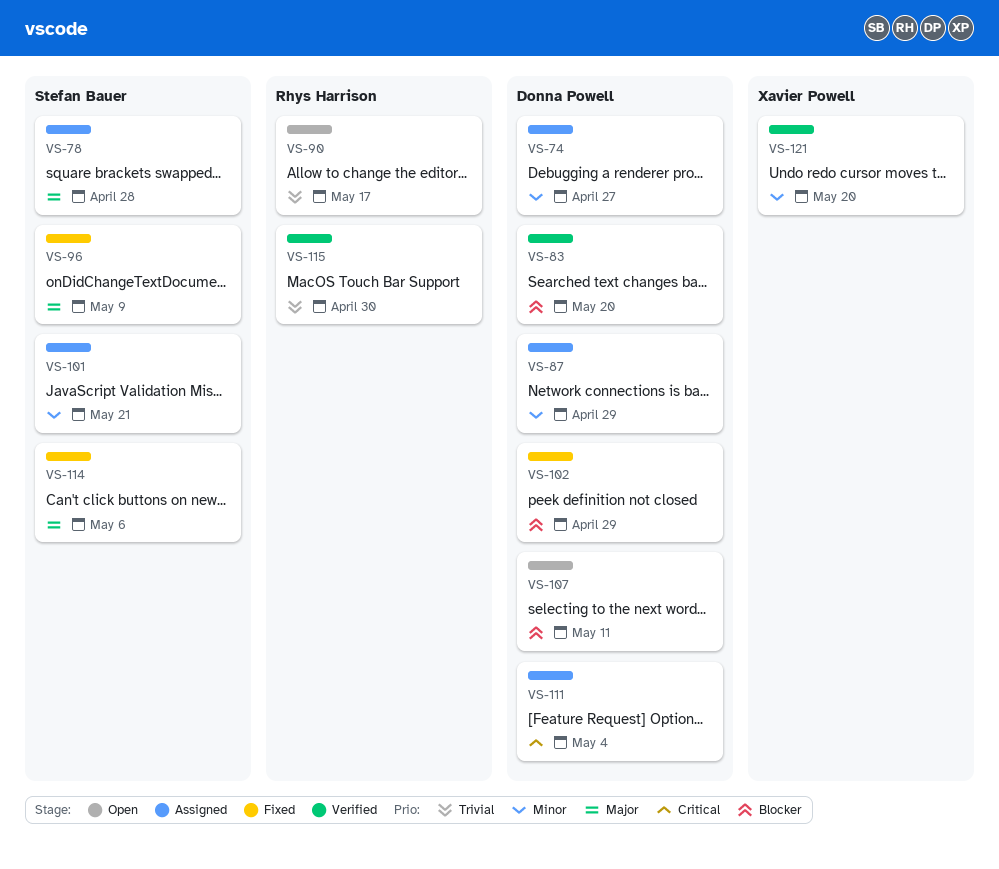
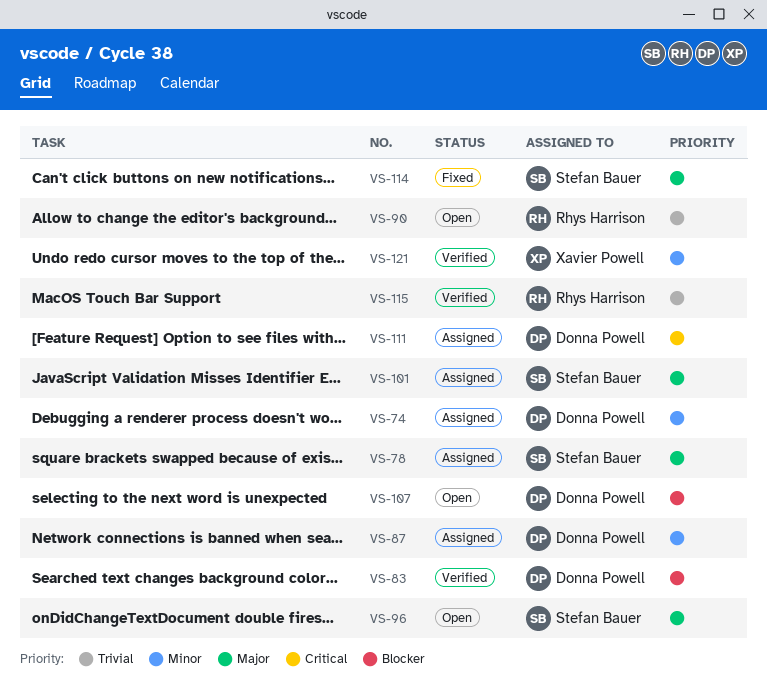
VS-96, status: Fixed -> Open
VS-101, priority: Minor -> Major
VS-102: present -> none

